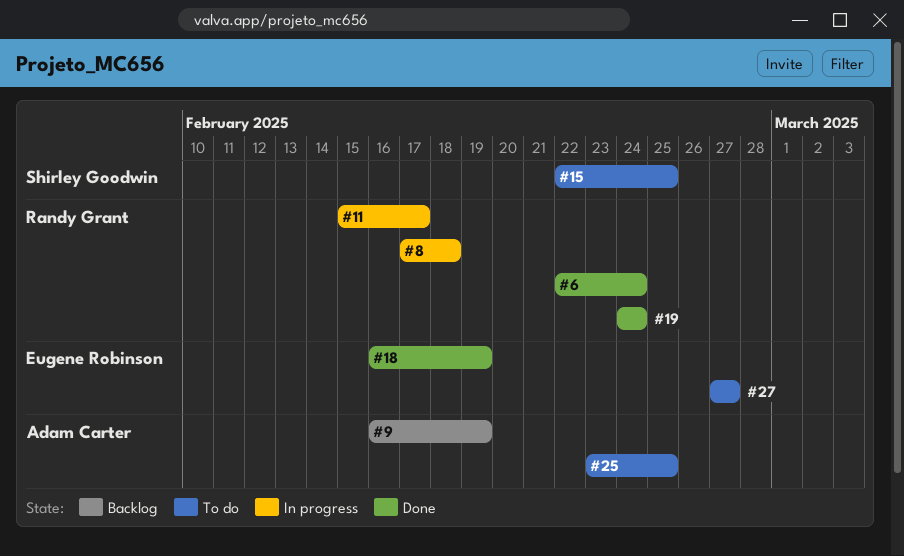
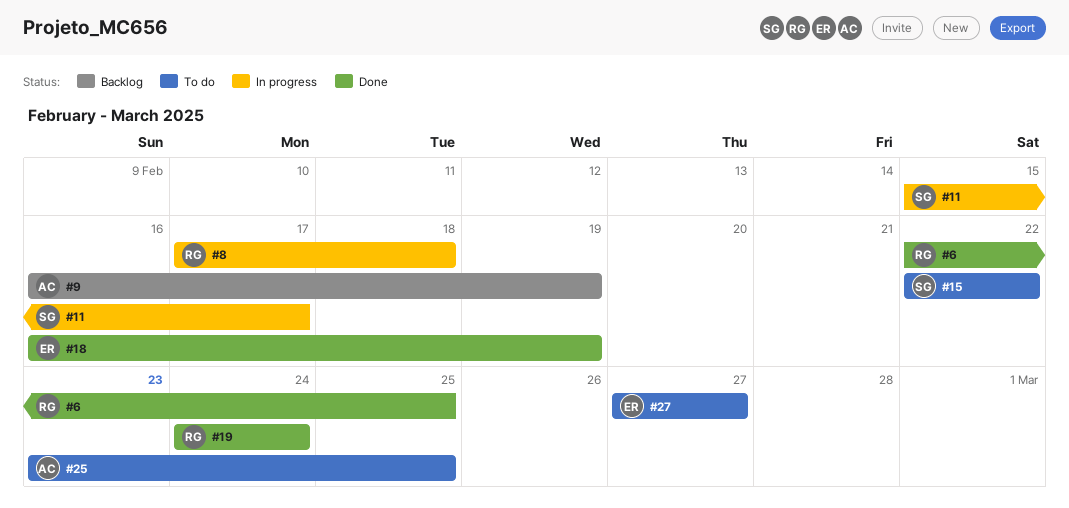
#6, due: Feb 24 -> Feb 25
#11, owner: Randy Grant -> Shirley Goodwin
#15, due: Feb 25 -> Feb 22

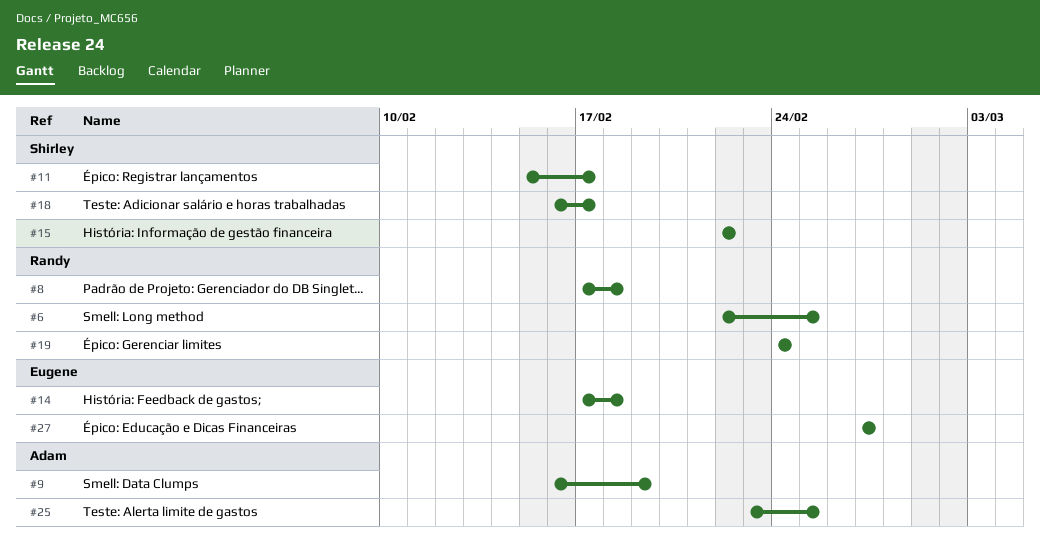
#14: none -> present
#18, owner: Eugene -> Shirley
#18, due: Feb 19 -> Feb 17

